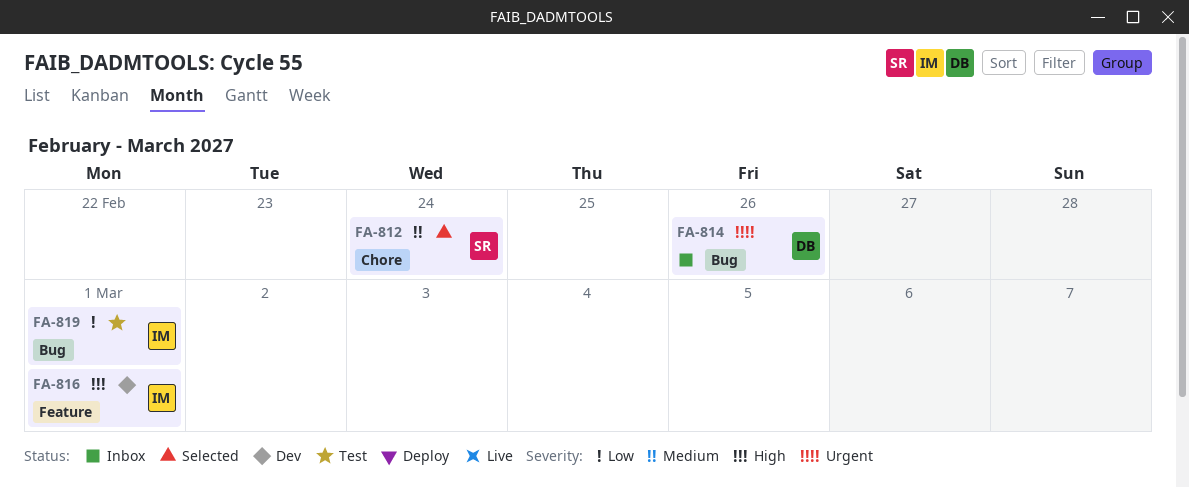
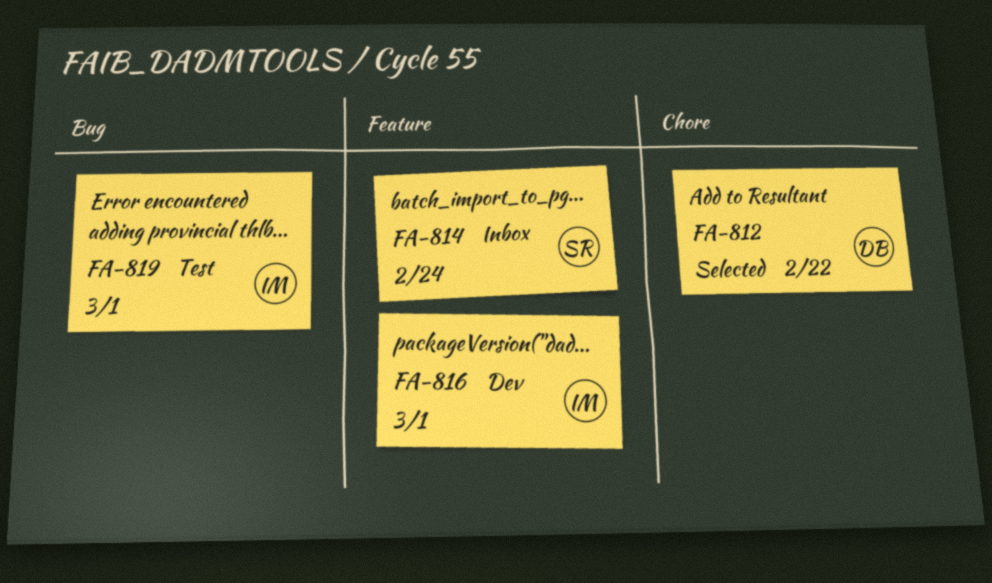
FA-812, owner: SR -> DB
FA-812, due: Feb 24 -> Feb 22
FA-814, owner: DB -> SR
FA-814, label: Bug -> Feature
FA-814, due: Feb 26 -> Feb 24

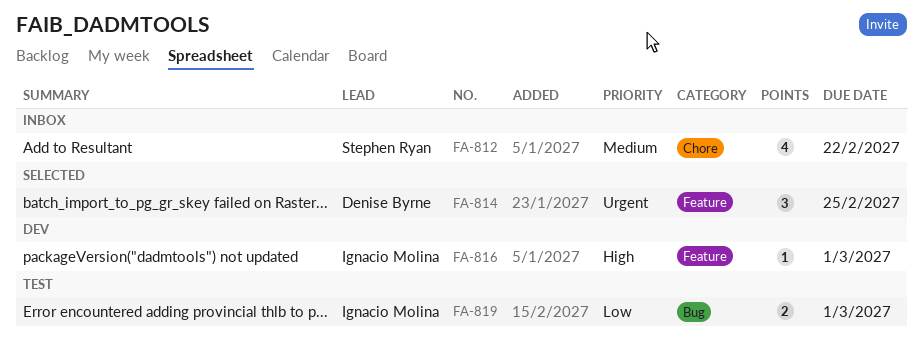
FA-812, status: Selected -> Inbox
FA-812, owner: Denise Byrne -> Stephen Ryan
FA-814, status: Inbox -> Selected
FA-814, owner: Stephen Ryan -> Denise Byrne
FA-814, due: Feb 24 -> Feb 25

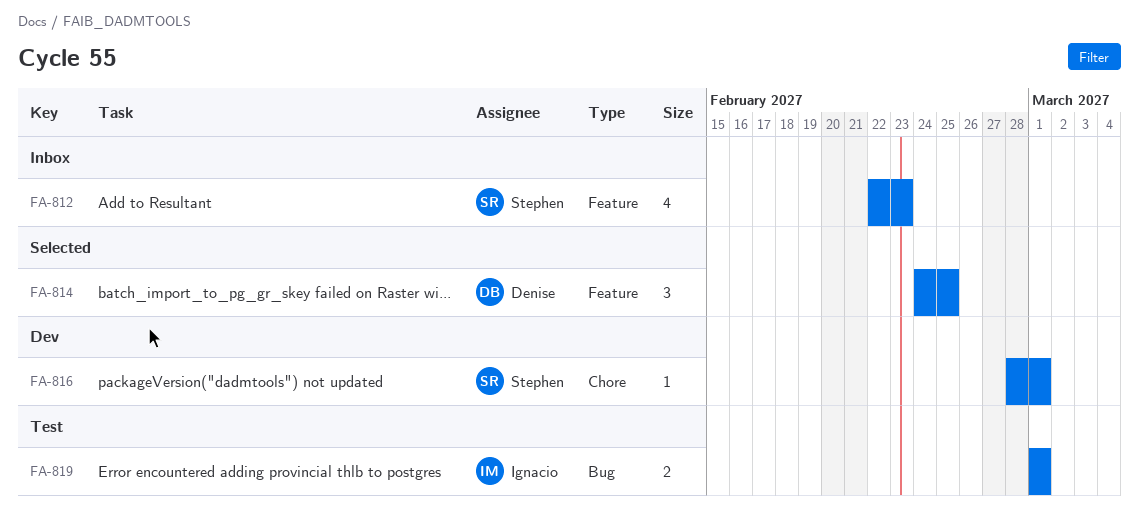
FA-812, label: Chore -> Feature
FA-812, due: Feb 22 -> Feb 23
FA-816, owner: Ignacio Molina -> Stephen Ryan
FA-816, label: Feature -> Chore

